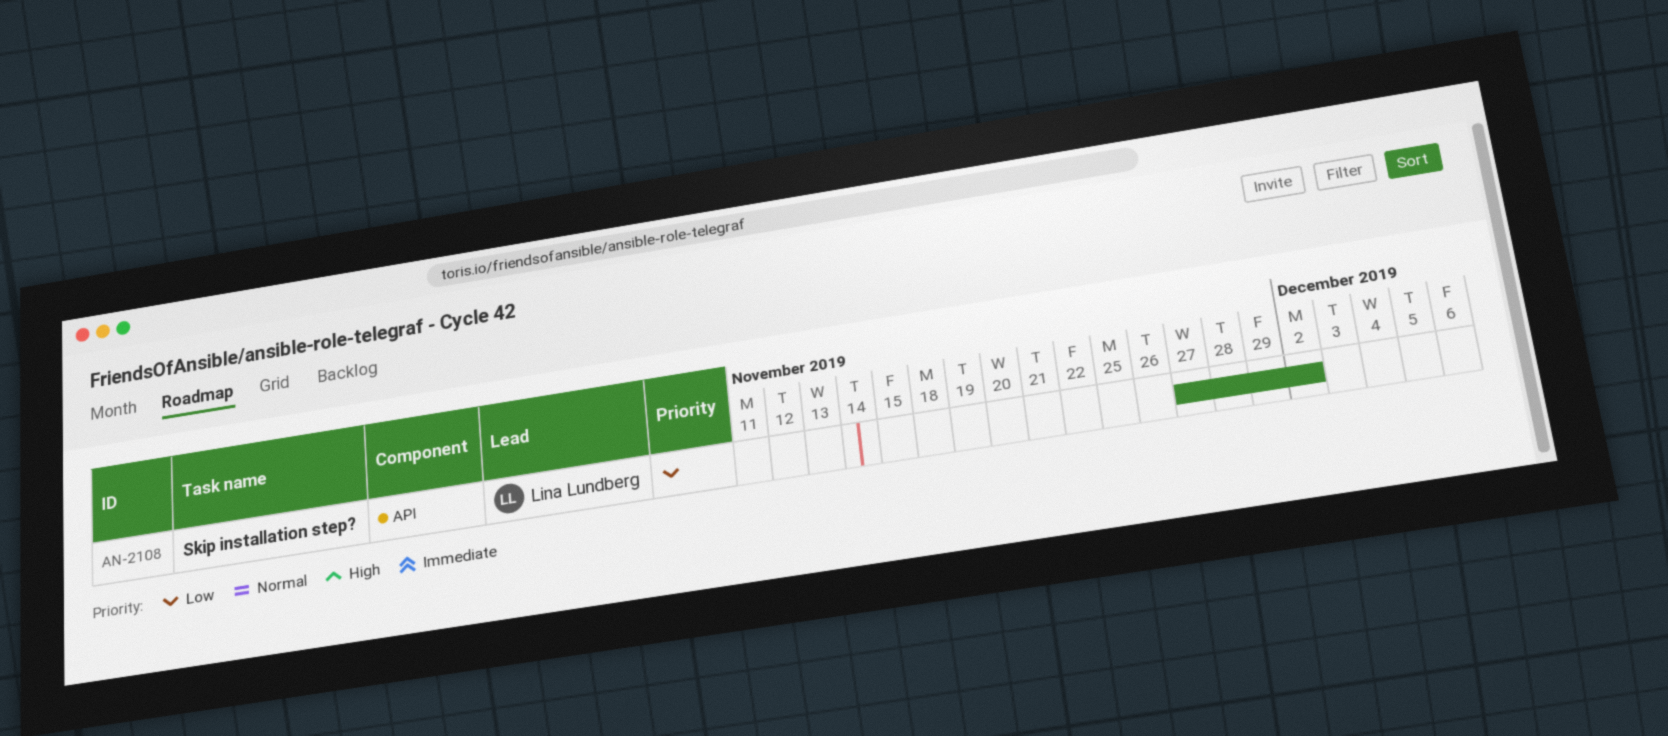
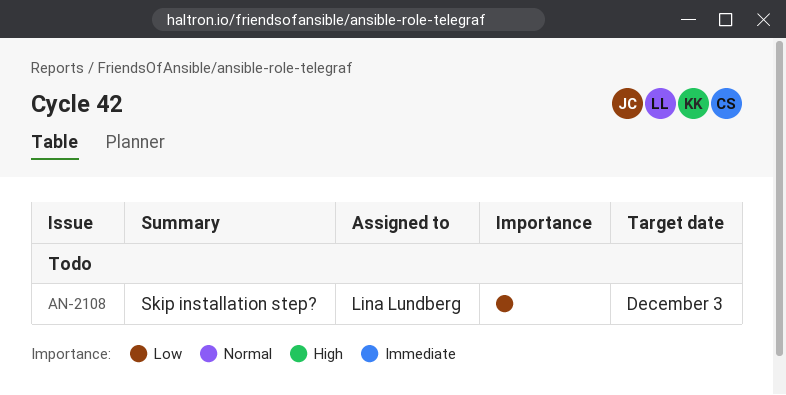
AN-2108, due: Dec 2 -> Dec 3

